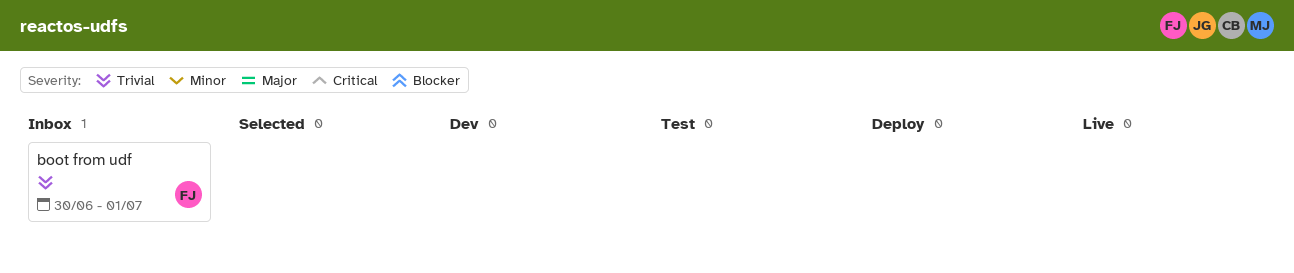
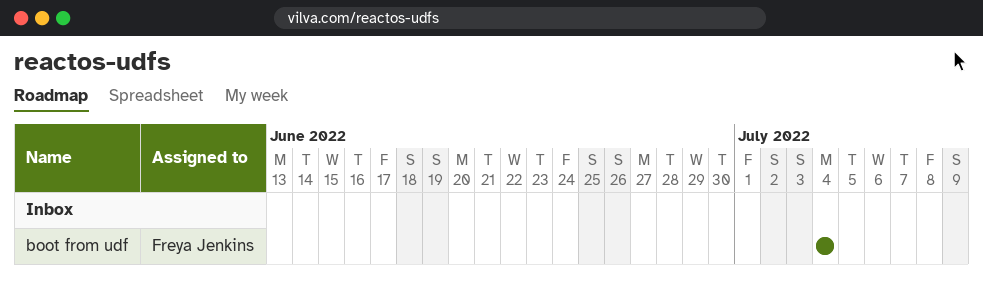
boot from udf, start: Jun 30 -> Jul 4
boot from udf, due: Jul 1 -> Jul 4

